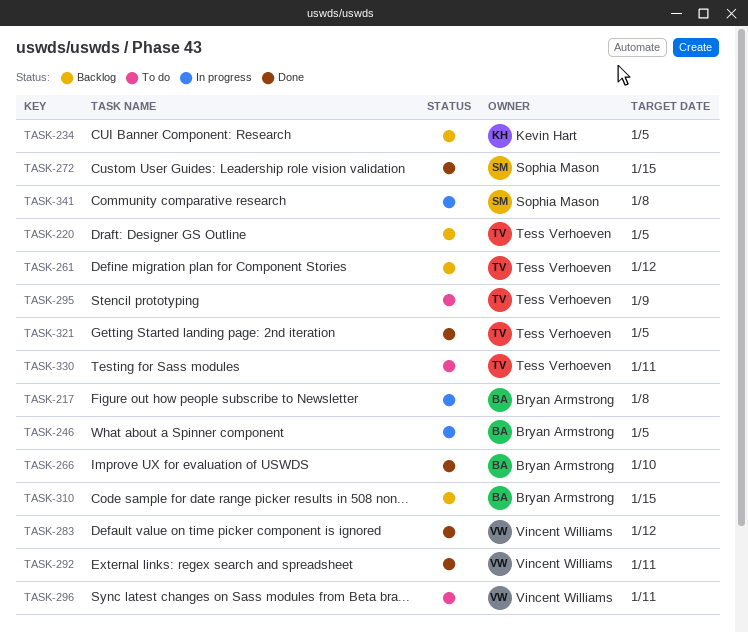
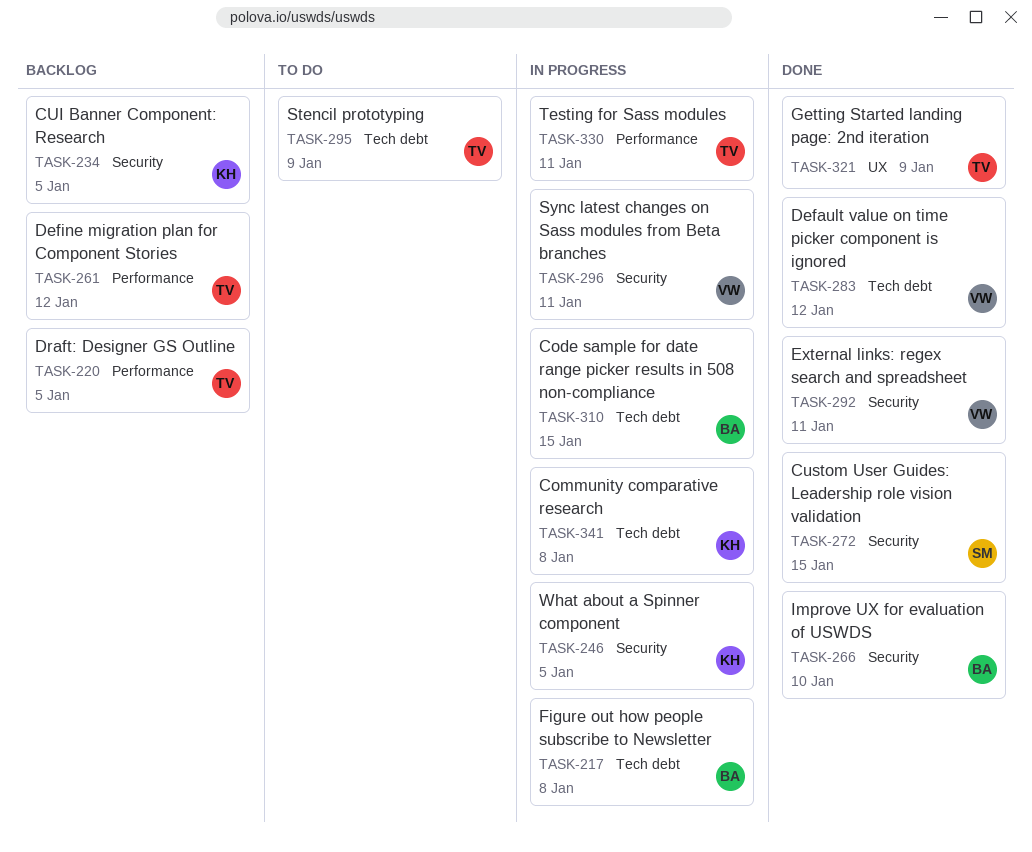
TASK-246, owner: Bryan Armstrong -> Kevin Hart
TASK-296, status: To do -> In progress
TASK-310, status: Backlog -> In progress
TASK-321, due: Jan 5 -> Jan 9
TASK-330, status: To do -> In progress
TASK-341, owner: Sophia Mason -> Kevin Hart

